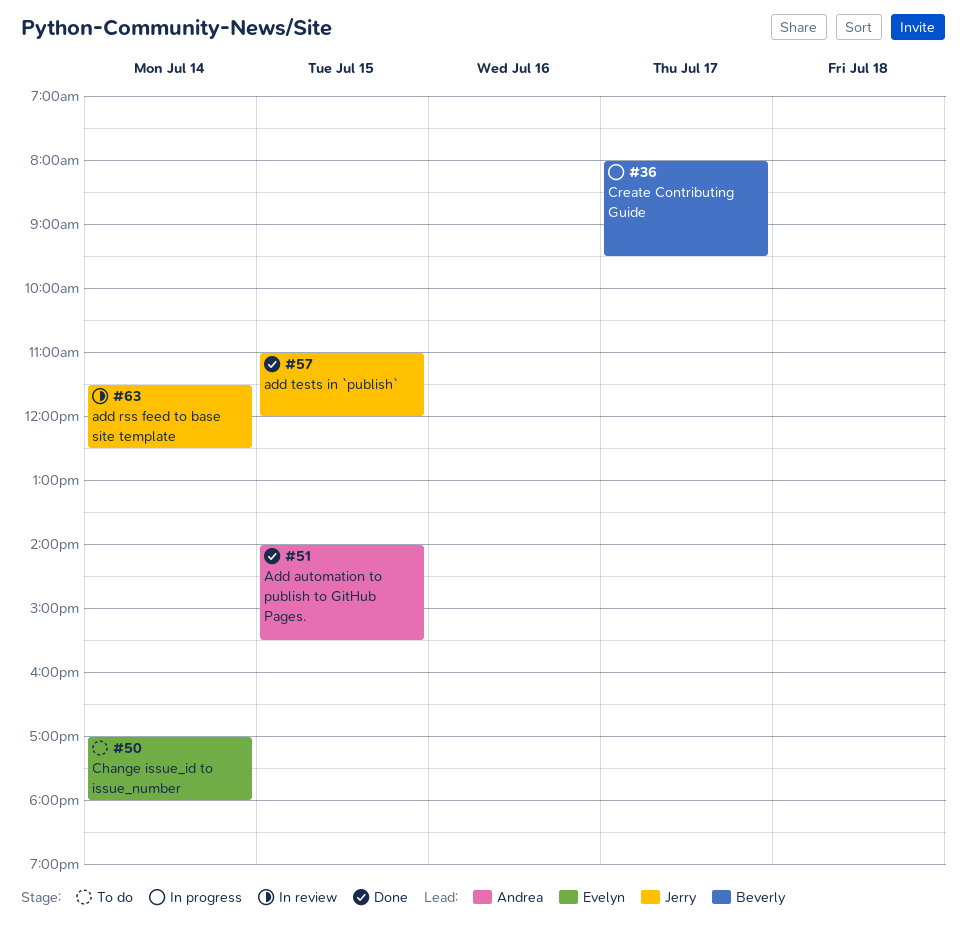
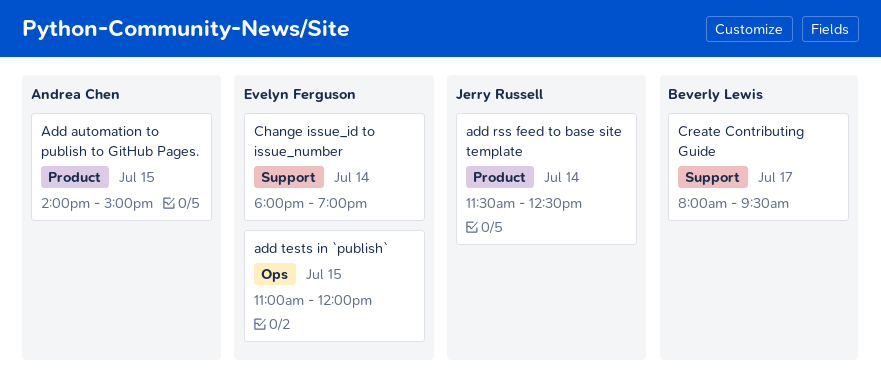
Add automation to publish to GitHub Pages., ends: 15:30 -> 15:00
add tests in `publish`, owner: Jerry Russell -> Evelyn Ferguson
Change issue_id to issue_number, begins: 17:00 -> 18:00
Change issue_id to issue_number, ends: 18:00 -> 19:00

